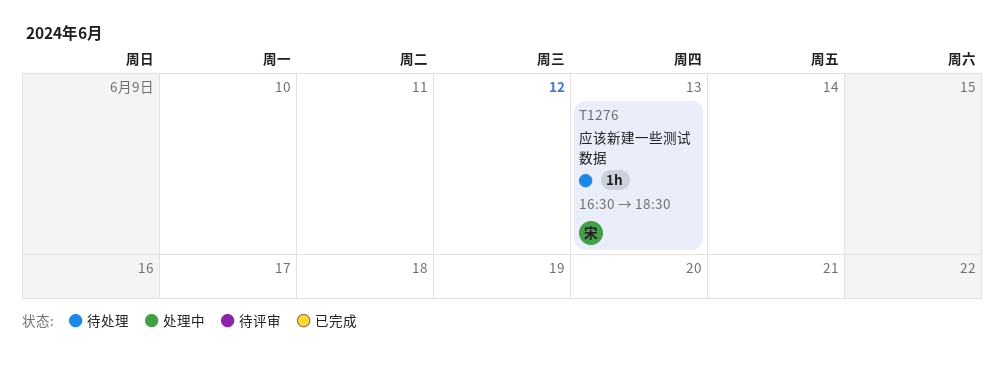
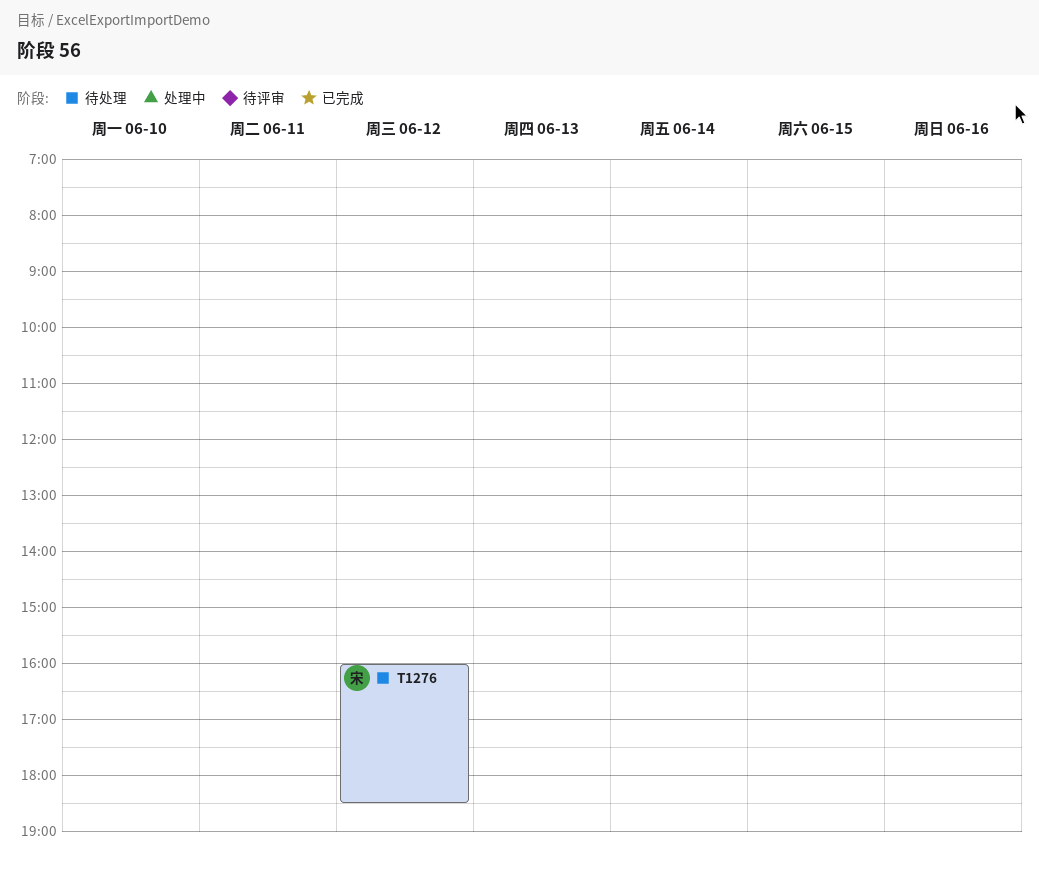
T1276, day: Jun 13 -> Jun 12
T1276, begins: 16:30 -> 16:00

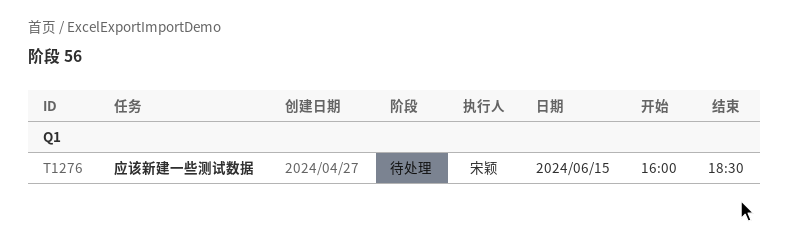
T1276, day: Jun 12 -> Jun 15

